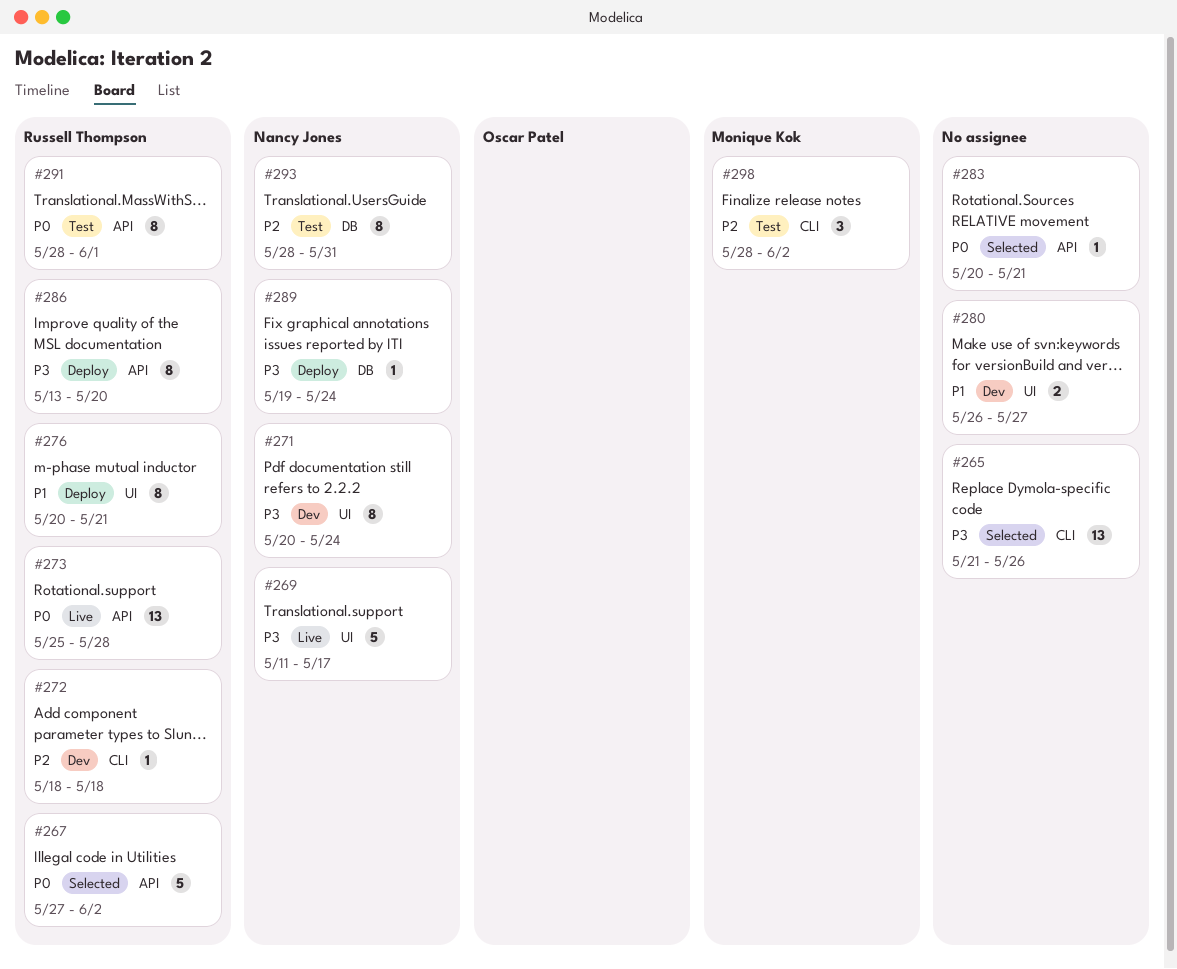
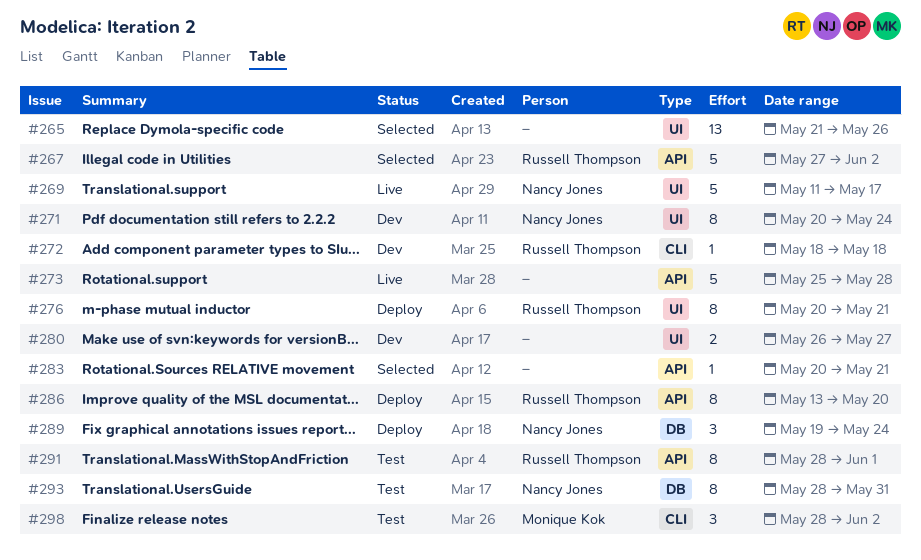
#265, label: CLI -> UI
#273, owner: Russell Thompson -> none
#273, estimate: 13 -> 5
#289, estimate: 1 -> 3

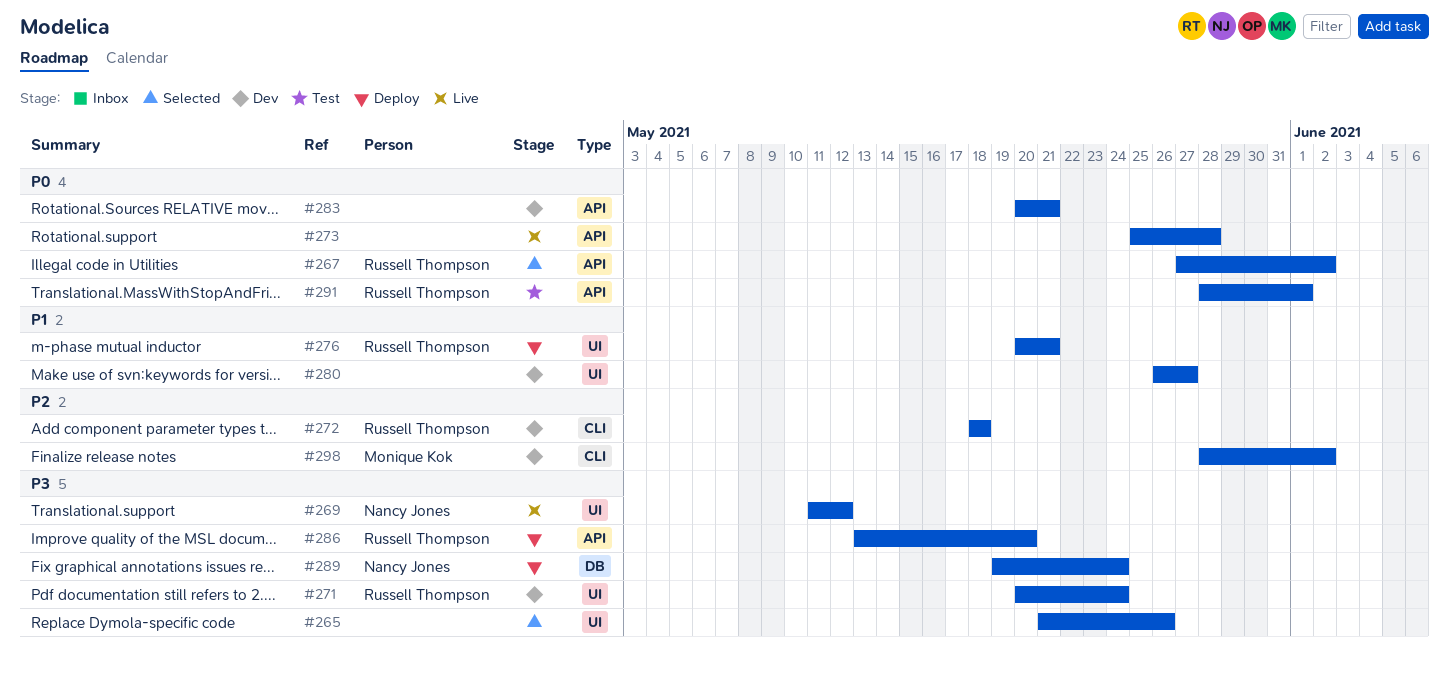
#269, due: May 17 -> May 12
#271, owner: Nancy Jones -> Russell Thompson
#283, status: Selected -> Dev
#293: present -> none
#298, status: Test -> Dev

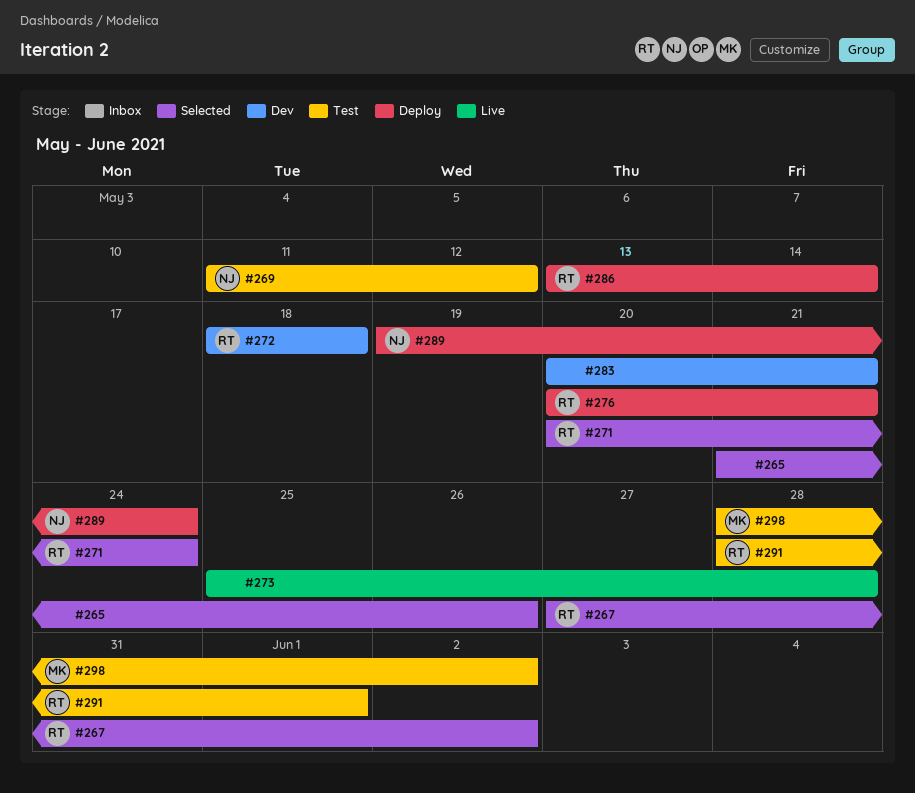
#269, status: Live -> Test
#271, status: Dev -> Selected
#280: present -> none
#286, due: May 20 -> May 14
#298, status: Dev -> Test

